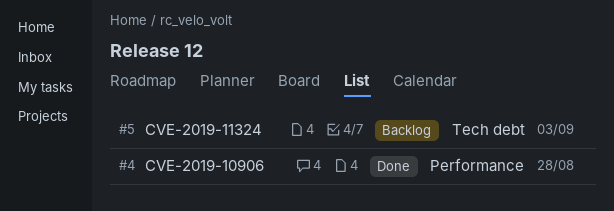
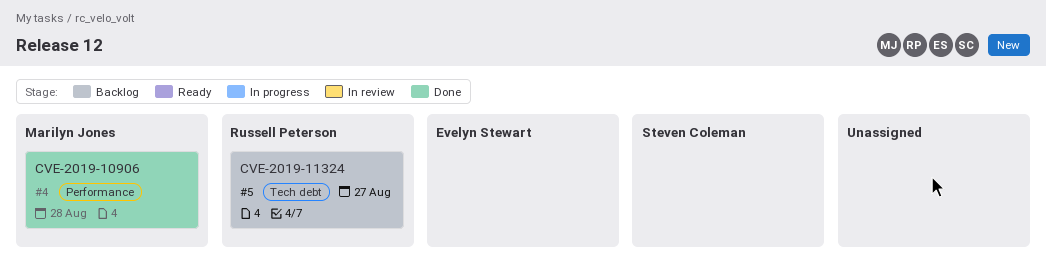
#5, due: Sep 3 -> Aug 27

